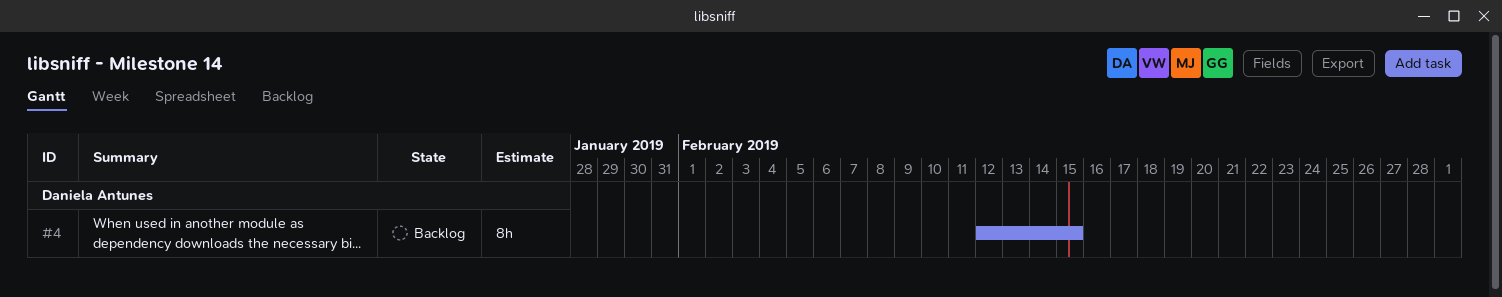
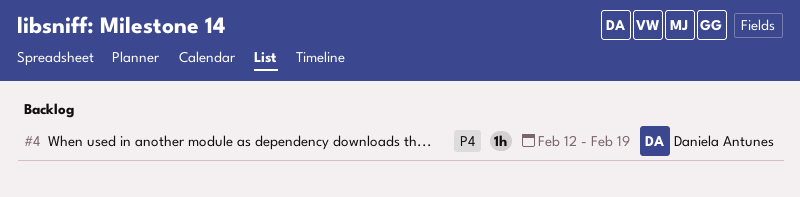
#4, estimate: 8h -> 1h
#4, due: Feb 15 -> Feb 19

